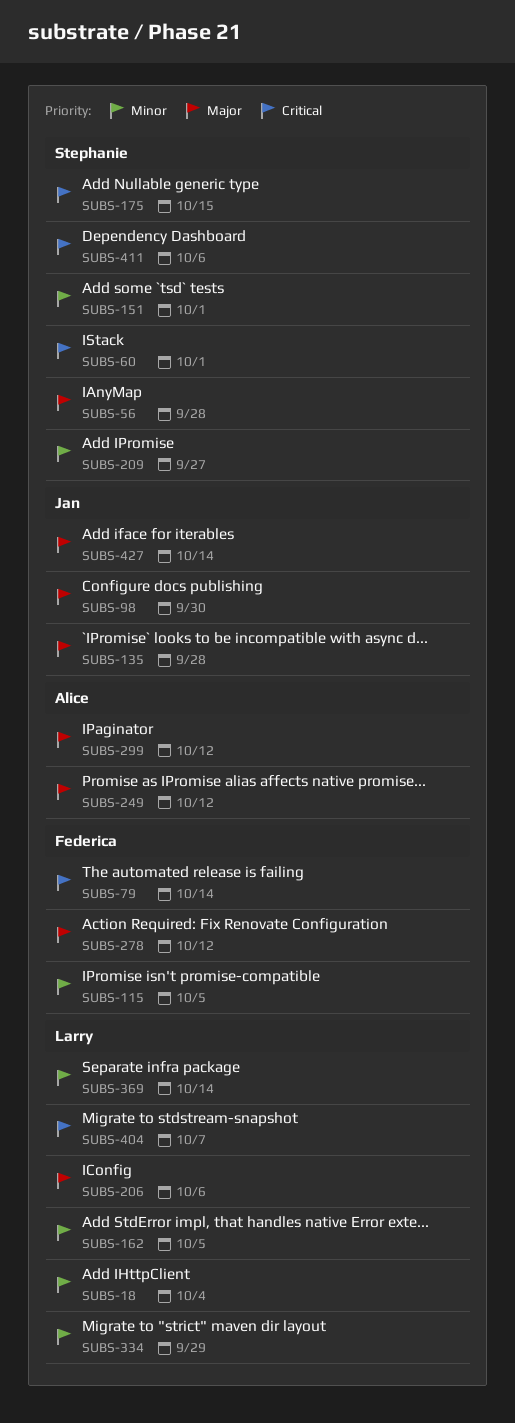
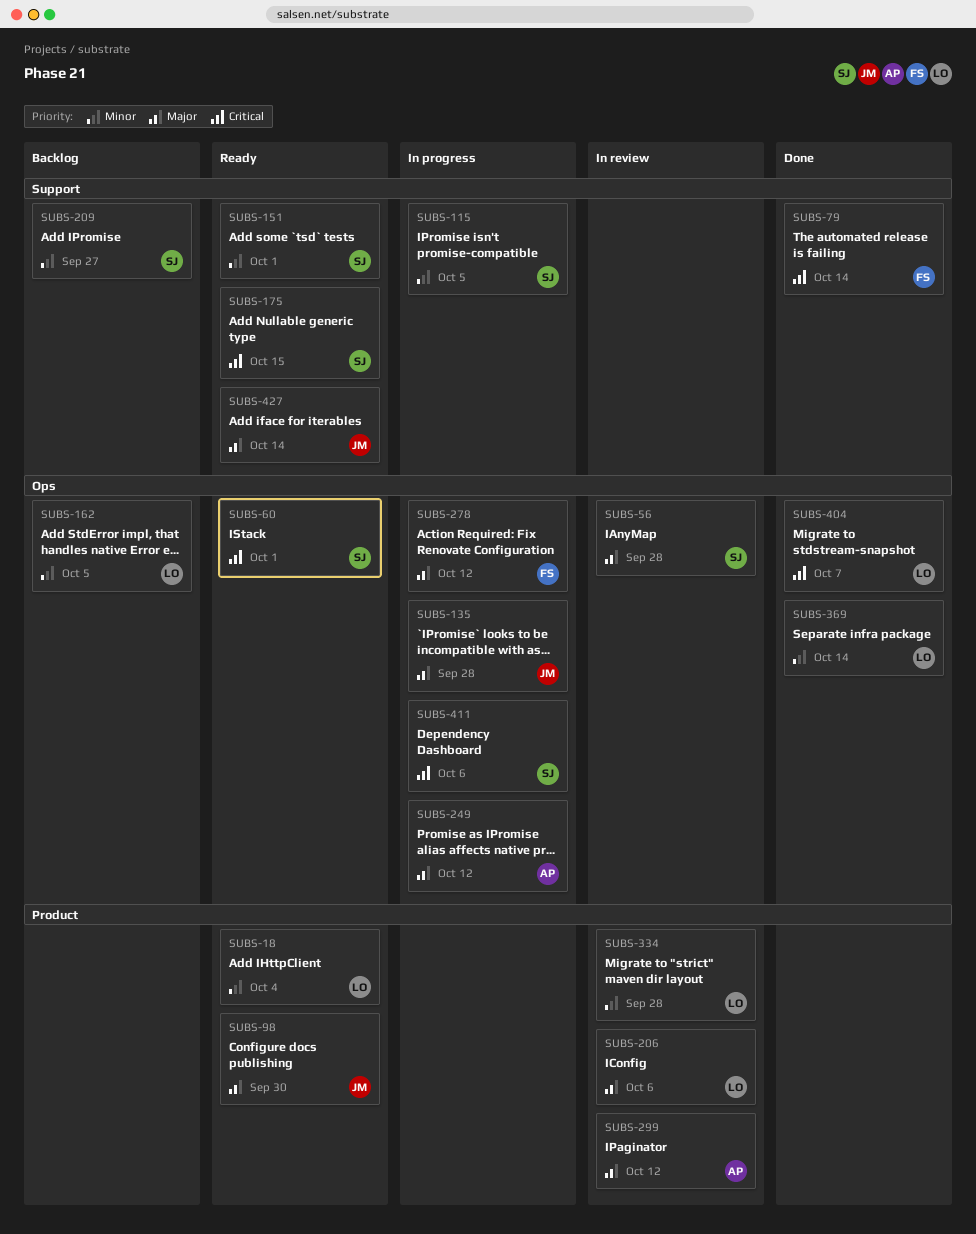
SUBS-115, owner: Federica -> Stephanie
SUBS-334, due: Sep 29 -> Sep 28

